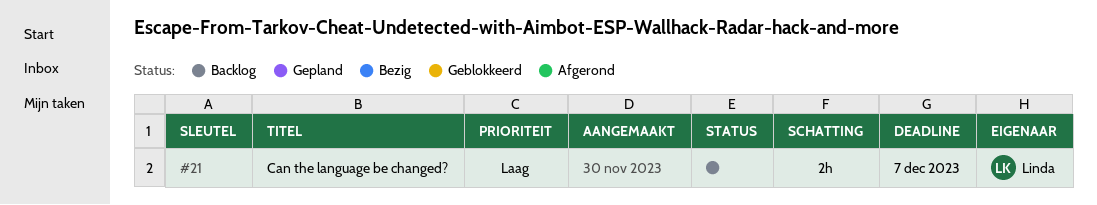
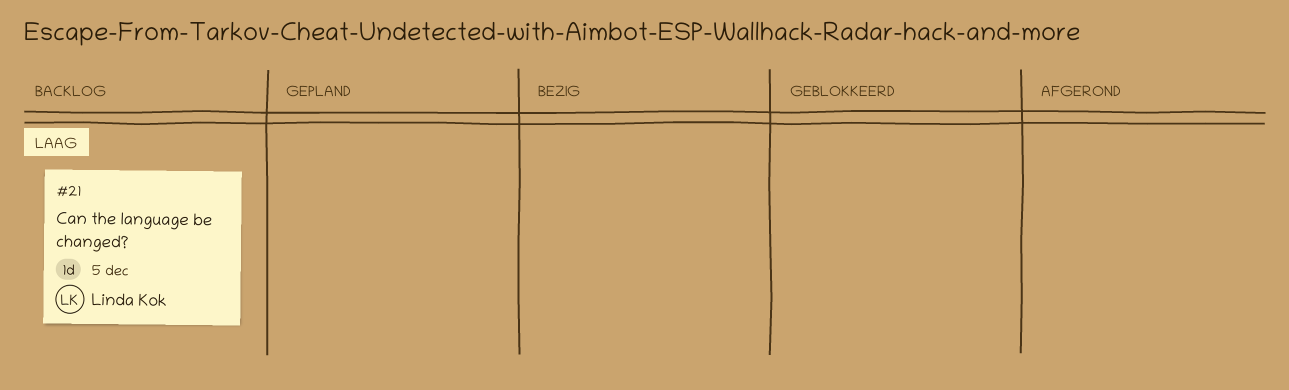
#21, estimate: 2h -> 1d
#21, due: Dec 7 -> Dec 5

